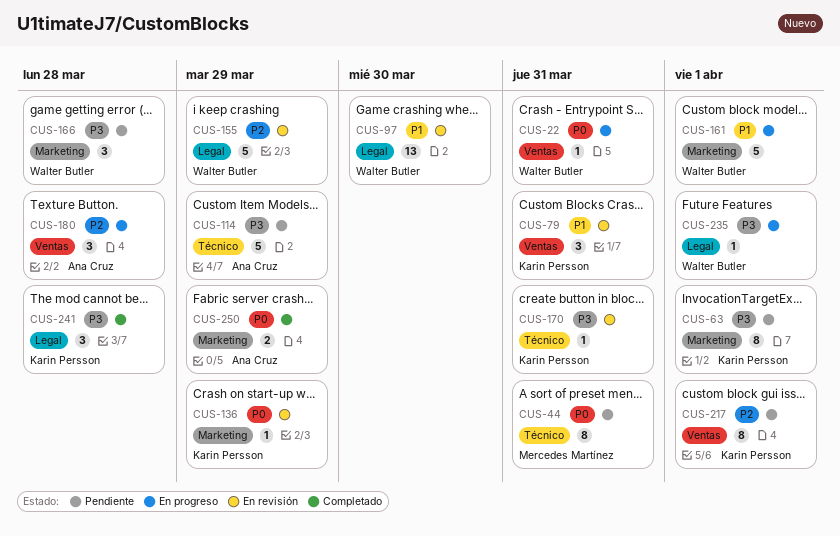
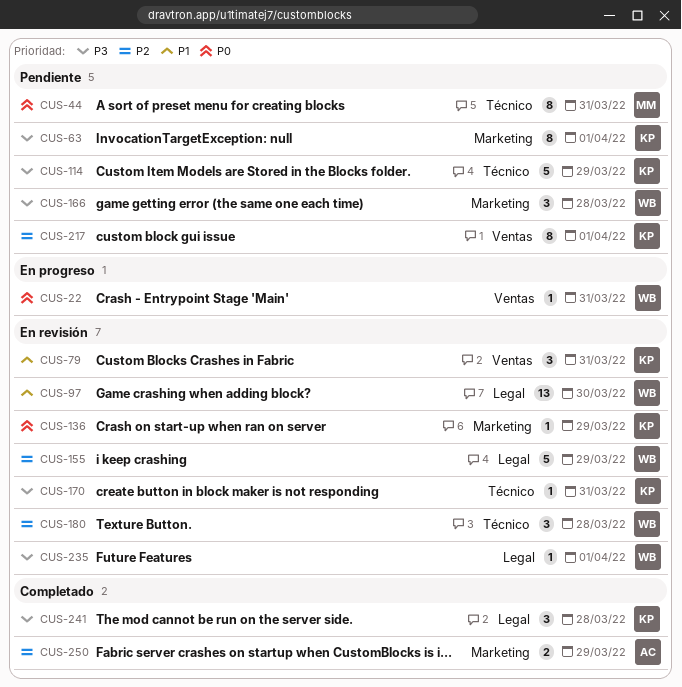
CUS-114, owner: Ana Cruz -> Karin Persson
CUS-161: present -> none
CUS-180, status: En progreso -> En revisión
CUS-180, owner: Ana Cruz -> Walter Butler
CUS-180, label: Ventas -> Técnico
CUS-235, status: En progreso -> En revisión
CUS-250, priority: P0 -> P2

